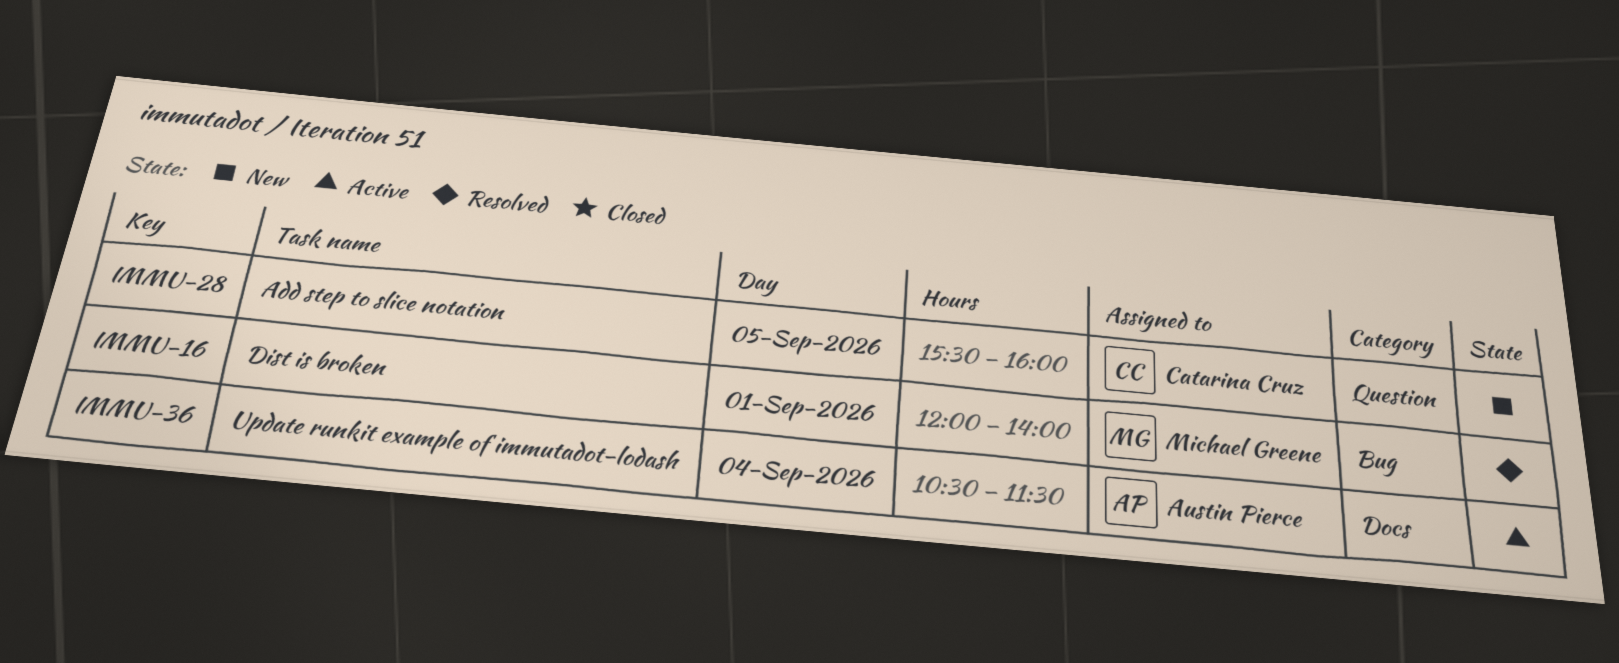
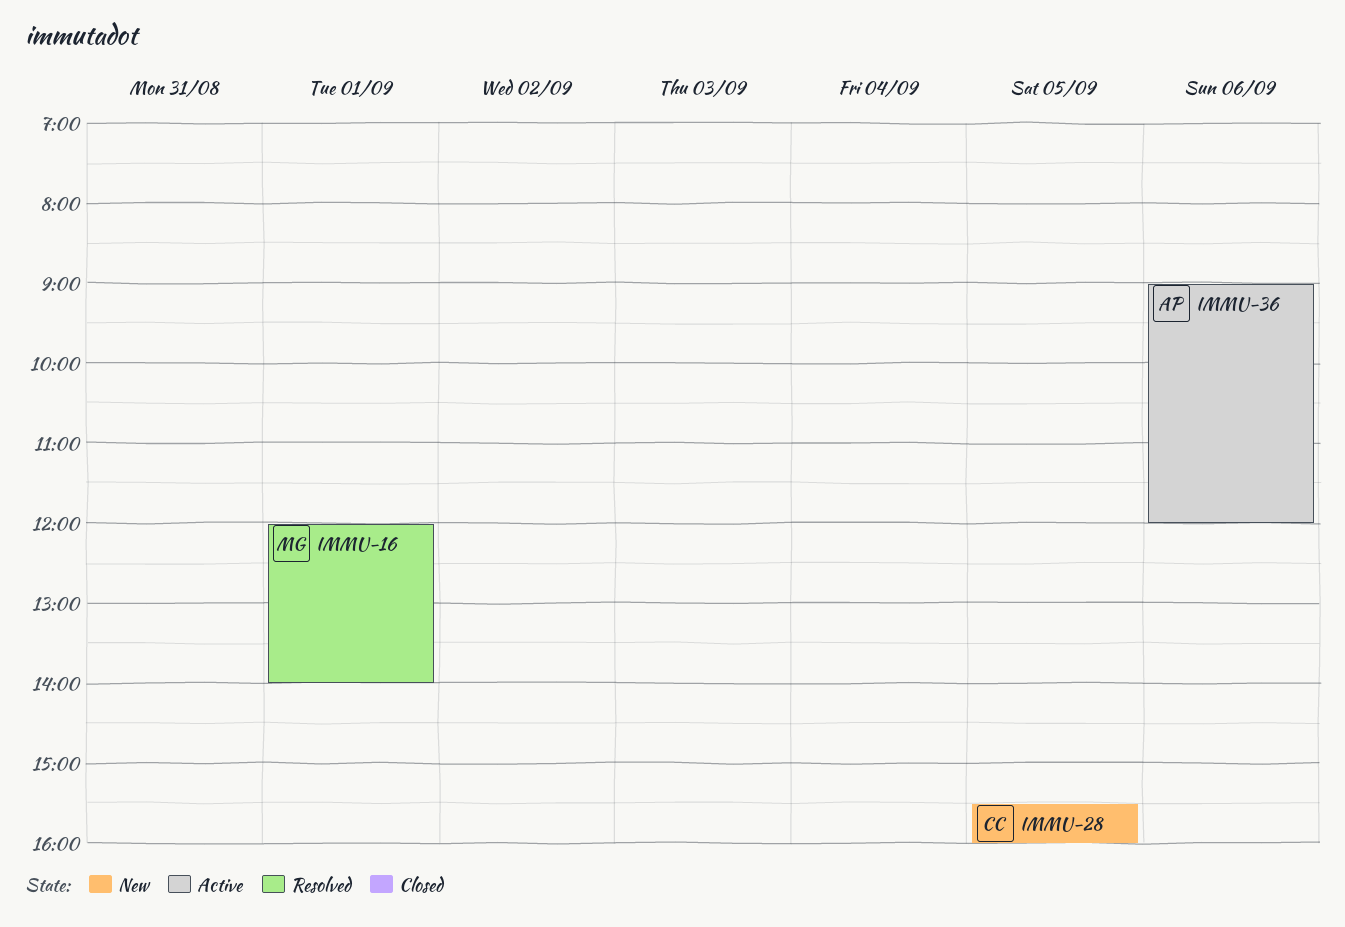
IMMU-36, day: Sep 4 -> Sep 6
IMMU-36, begins: 10:30 -> 09:00
IMMU-36, ends: 11:30 -> 12:00

